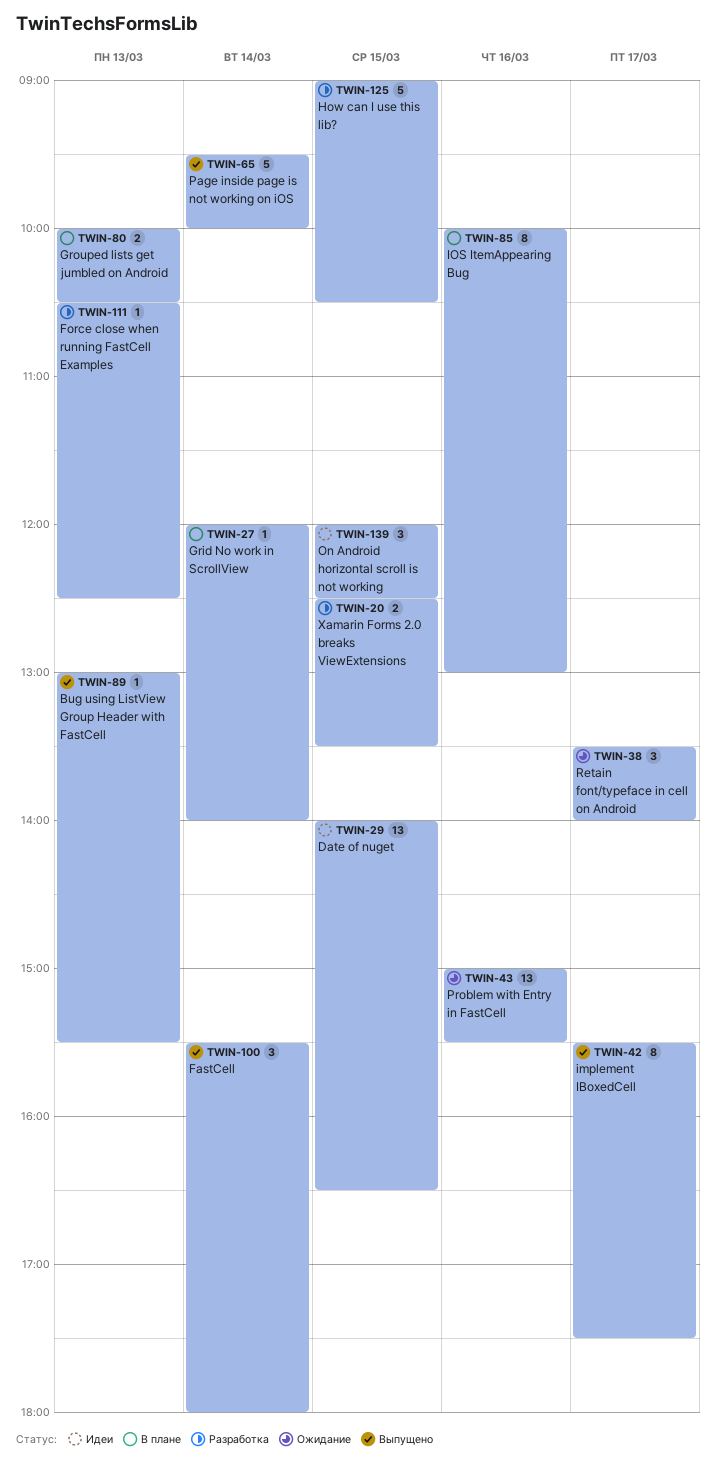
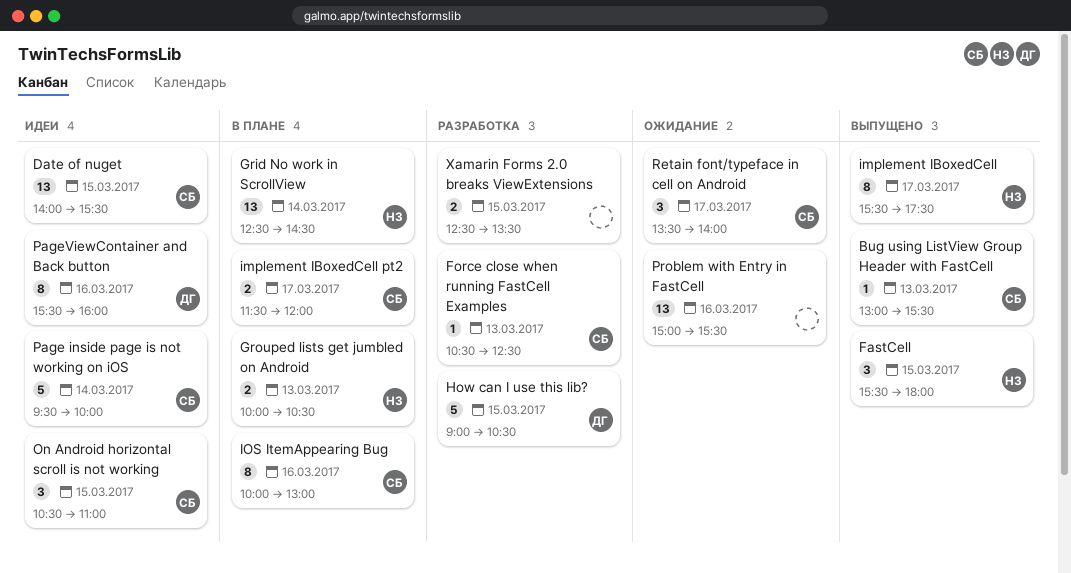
Date of nuget, ends: 16:30 -> 15:30
FastCell, day: Mar 14 -> Mar 15
Grid No work in ScrollView, estimate: 1 -> 13
Grid No work in ScrollView, begins: 12:00 -> 12:30
Grid No work in ScrollView, ends: 14:00 -> 14:30
implement IBoxedCell pt2: none -> present
On Android horizontal scroll is not working, begins: 12:00 -> 10:30
On Android horizontal scroll is not working, ends: 12:30 -> 11:00
Page inside page is not working on iOS, status: Выпущено -> Идеи
PageViewContainer and Back button: none -> present

